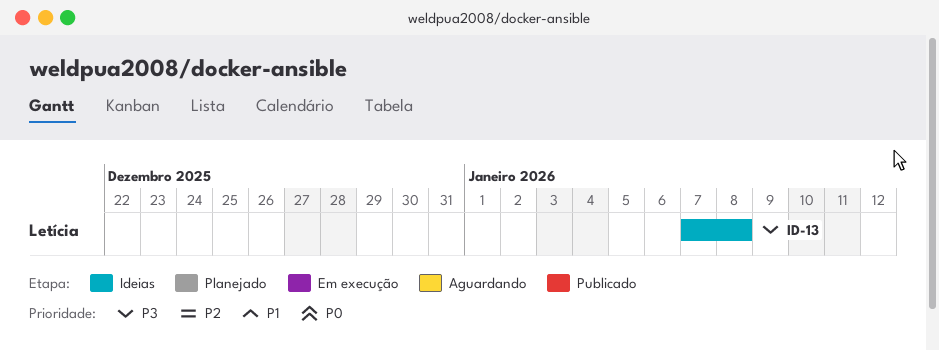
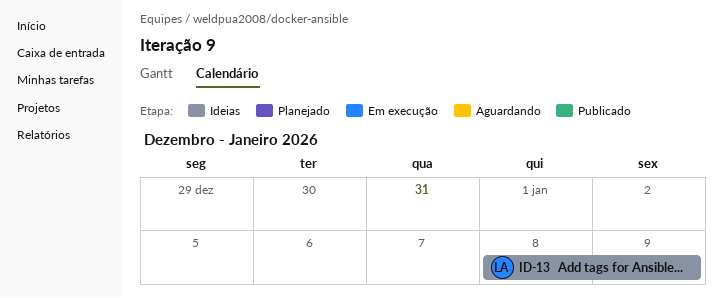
ID-13, start: Jan 7 -> Jan 8
ID-13, due: Jan 8 -> Jan 9

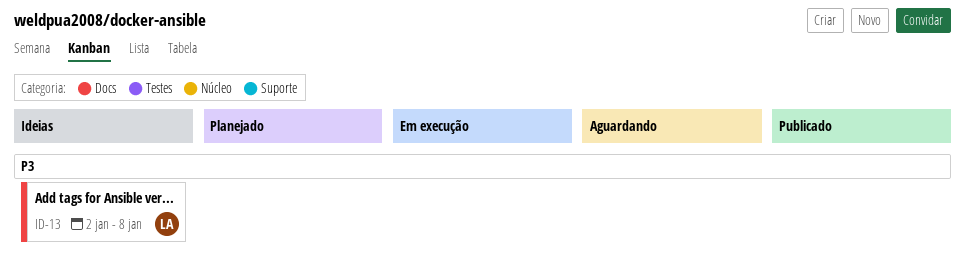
ID-13, start: Jan 8 -> Jan 2
ID-13, due: Jan 9 -> Jan 8

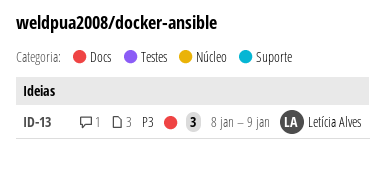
ID-13, start: Jan 2 -> Jan 8
ID-13, due: Jan 8 -> Jan 9

